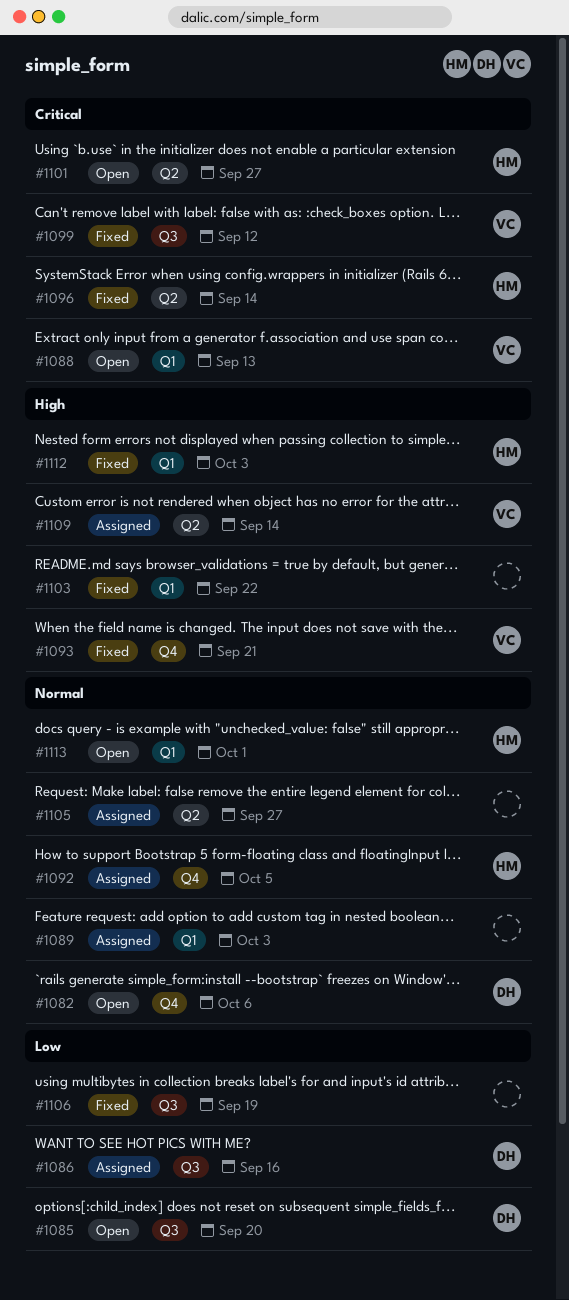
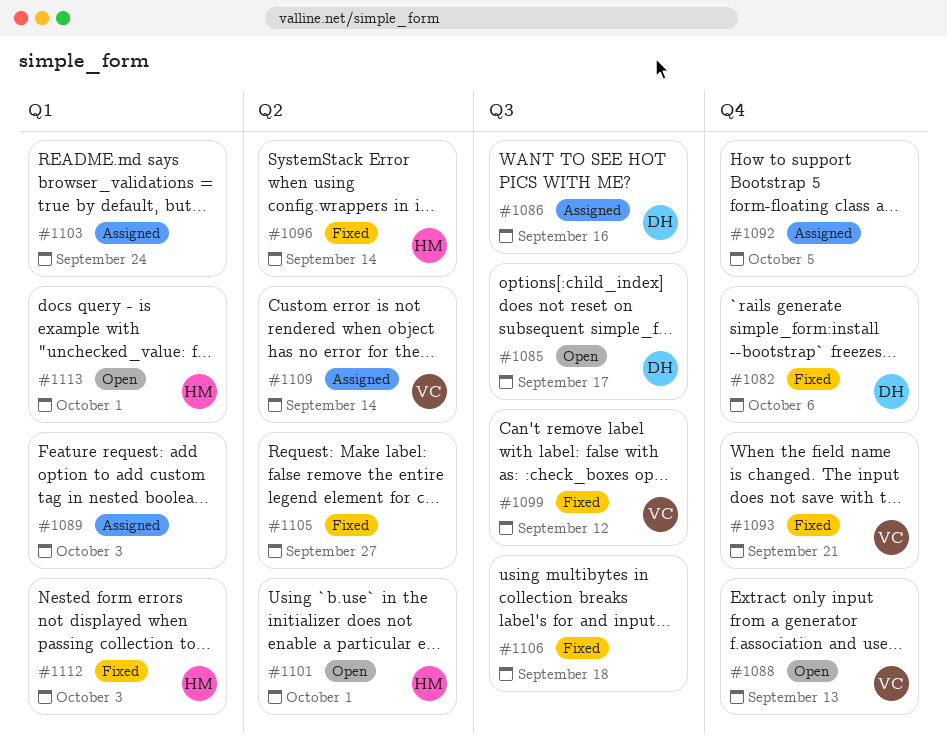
#1082, status: Open -> Fixed
#1085, due: Sep 20 -> Sep 17
#1088, label: Q1 -> Q4
#1092, owner: HM -> none
#1101, due: Sep 27 -> Oct 1
#1103, status: Fixed -> Assigned
#1103, due: Sep 22 -> Sep 24
#1105, status: Assigned -> Fixed
#1106, due: Sep 19 -> Sep 18

